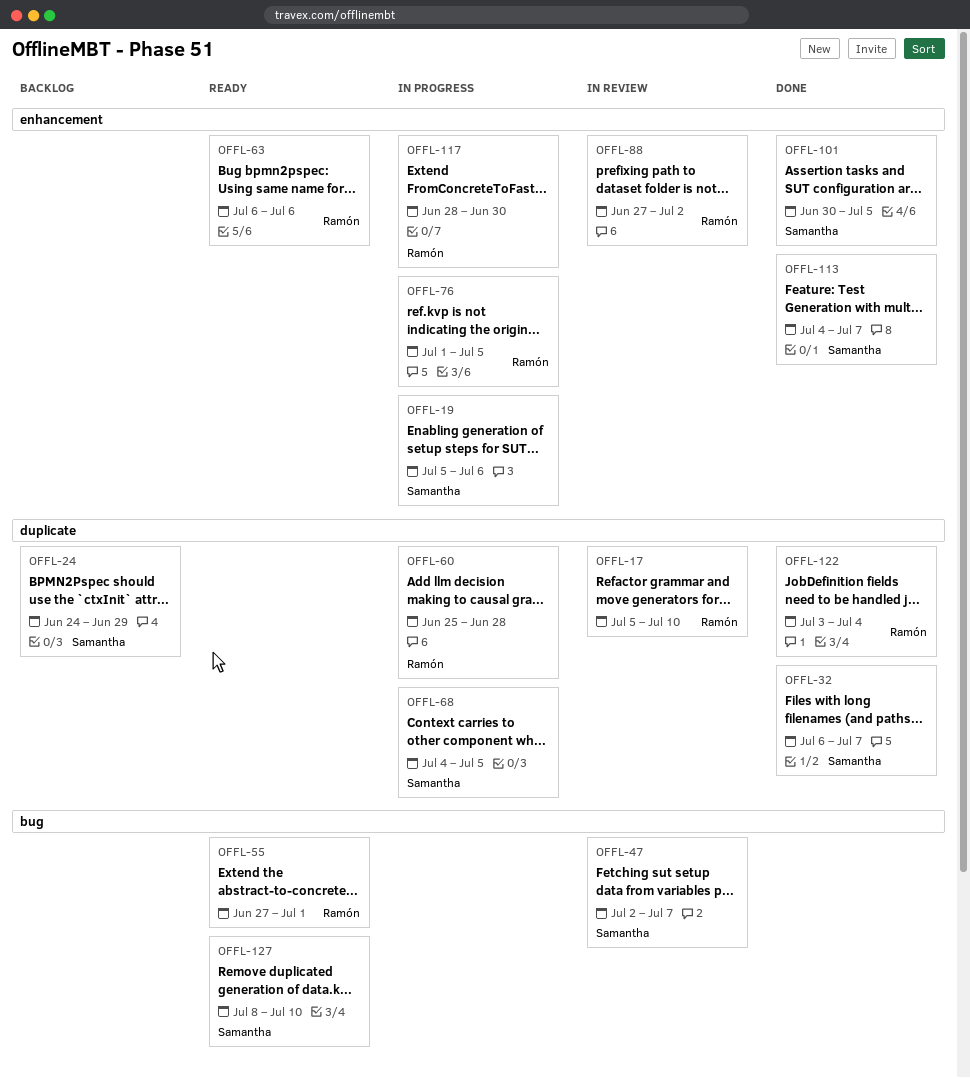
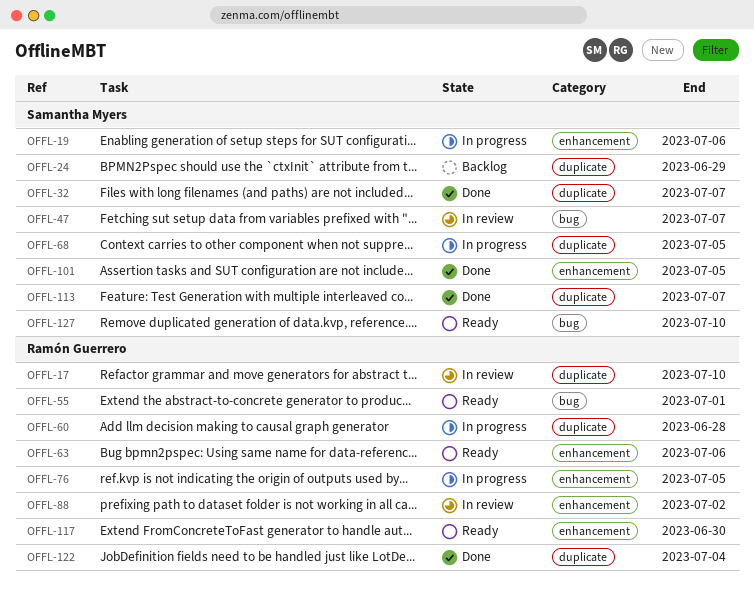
OFFL-113, label: enhancement -> duplicate
OFFL-117, status: In progress -> Ready

